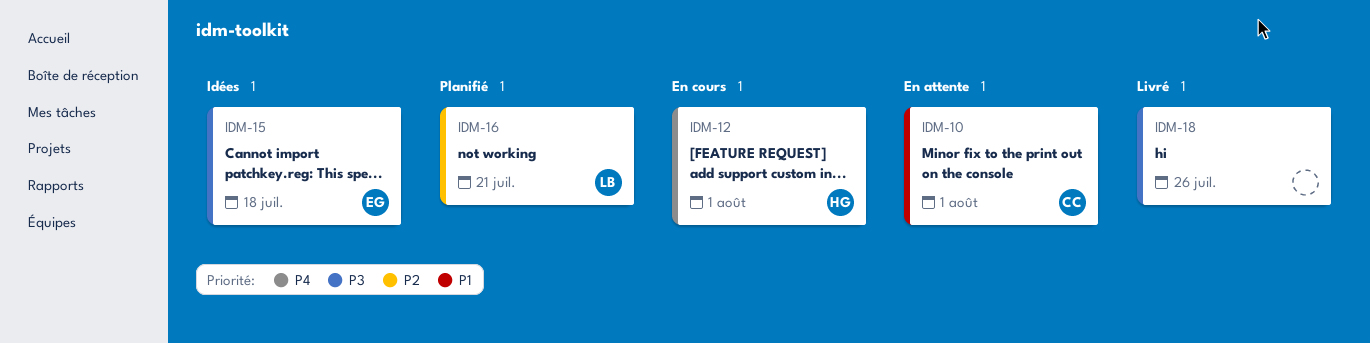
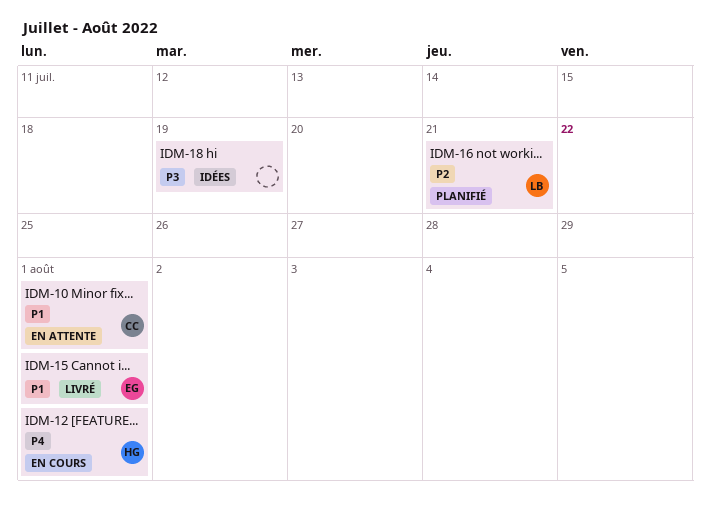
IDM-15, status: Idées -> Livré
IDM-15, priority: P3 -> P1
IDM-15, due: Jul 18 -> Aug 1
IDM-18, status: Livré -> Idées
IDM-18, due: Jul 26 -> Jul 19

